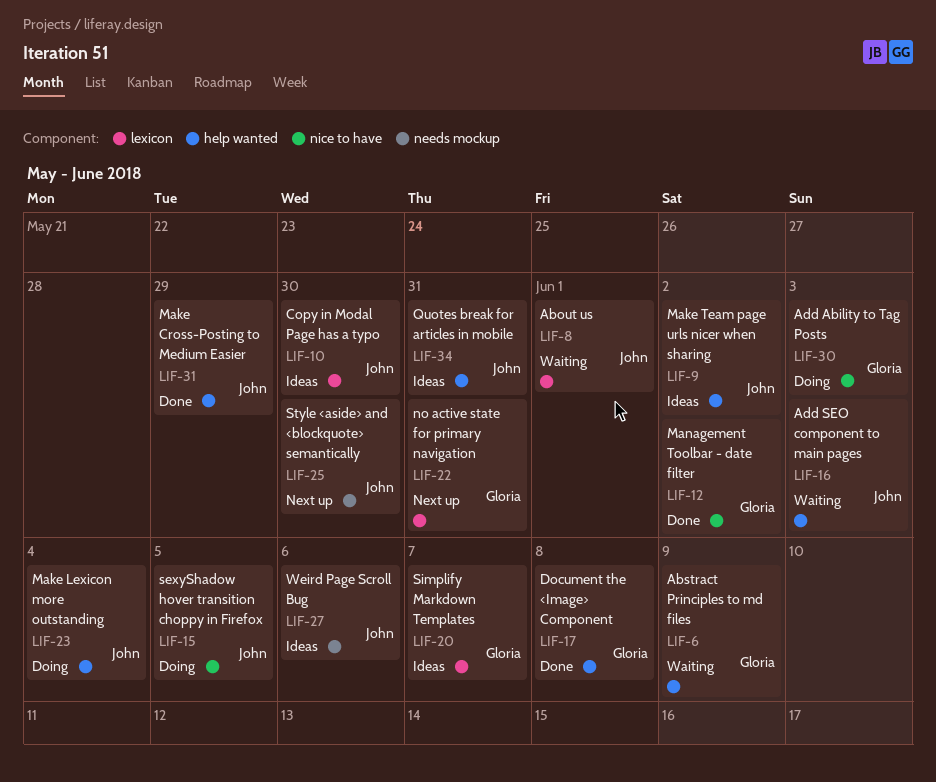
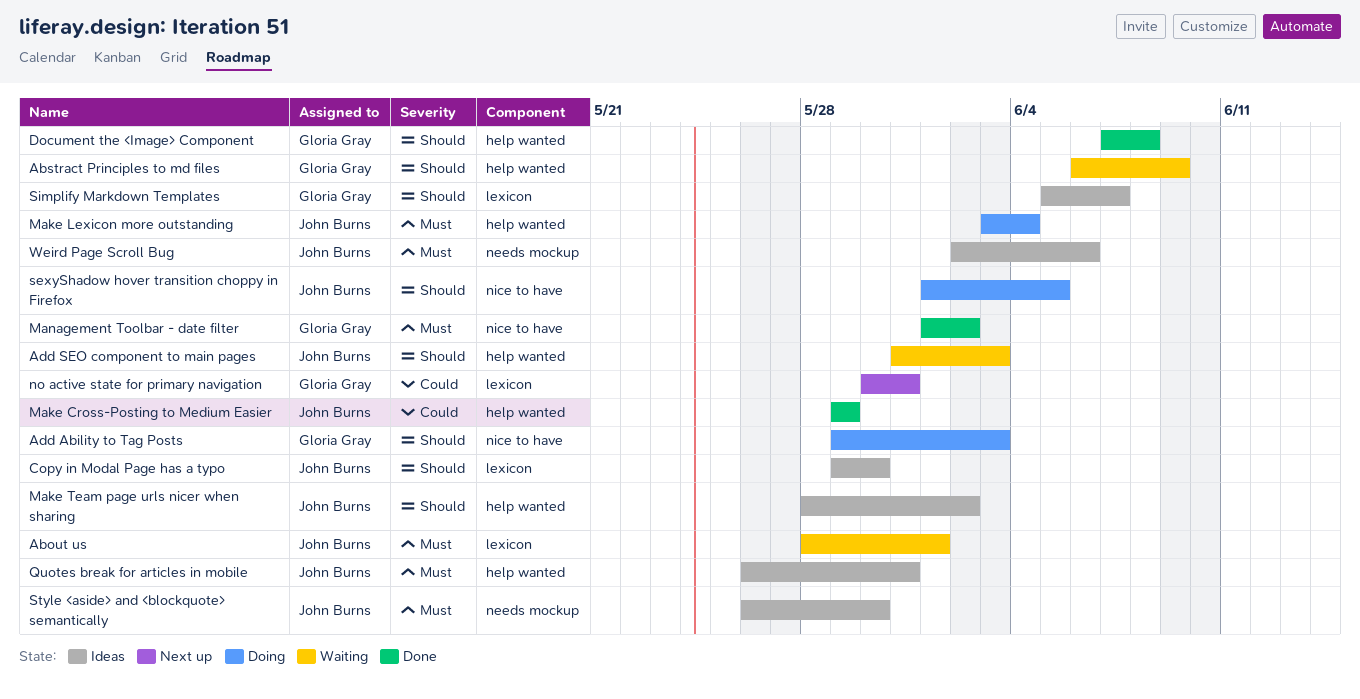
Style <aside> and <blockquote> semantically, status: Next up -> Ideas

